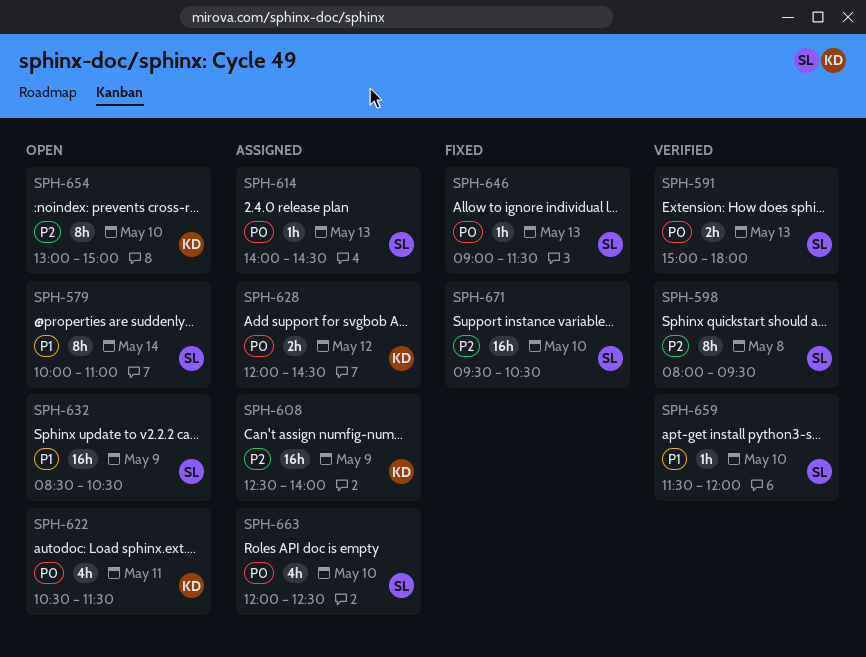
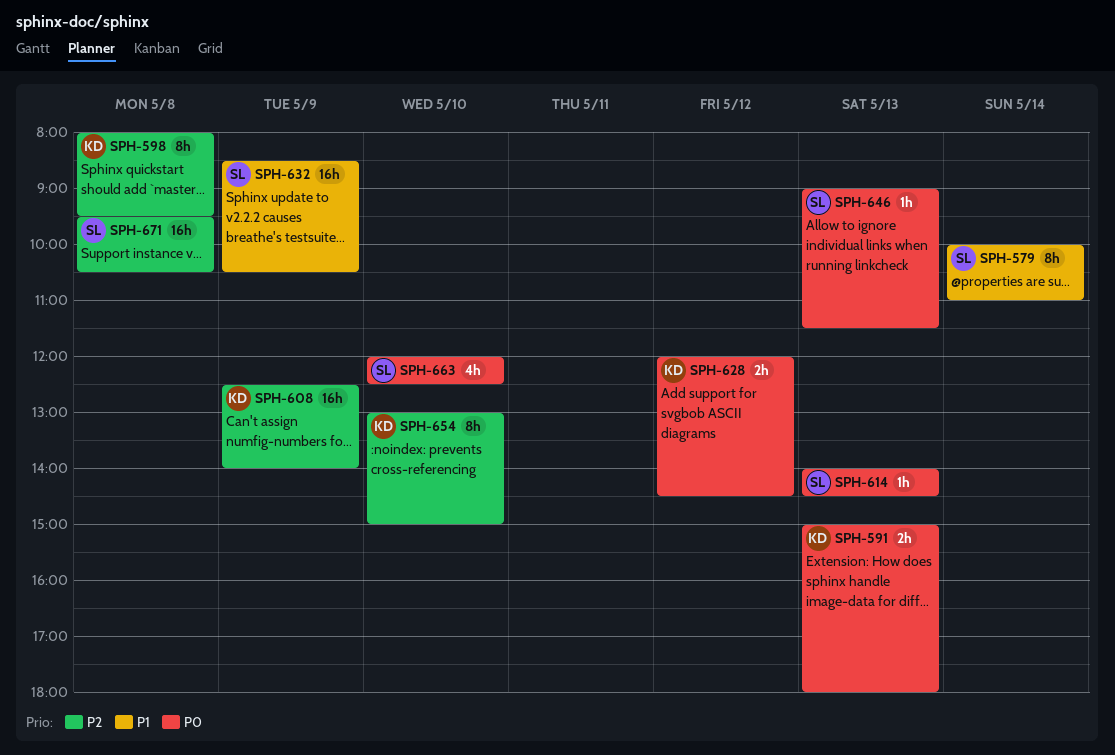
SPH-591, owner: SL -> KD
SPH-598, owner: SL -> KD
SPH-622: present -> none
SPH-659: present -> none
SPH-671, day: May 10 -> May 8

